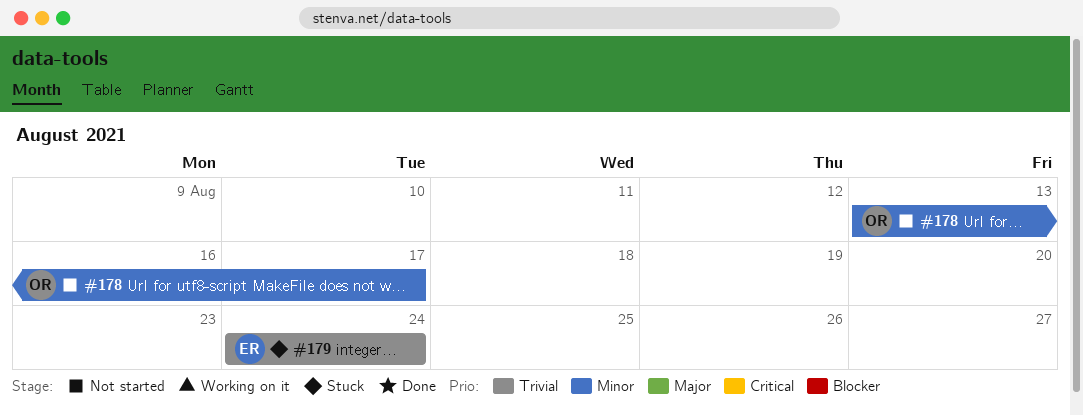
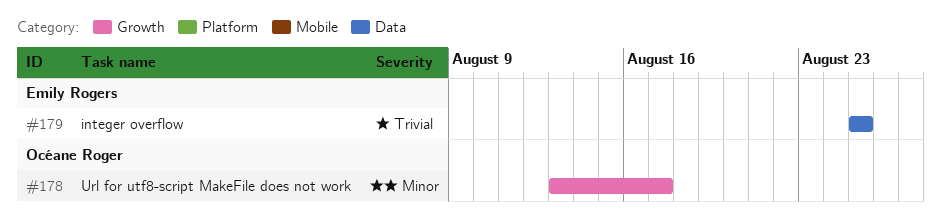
#179, start: Aug 24 -> Aug 25
#179, due: Aug 24 -> Aug 25

